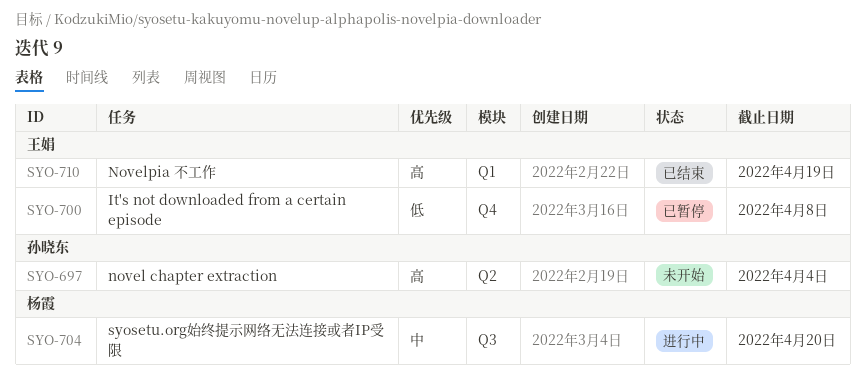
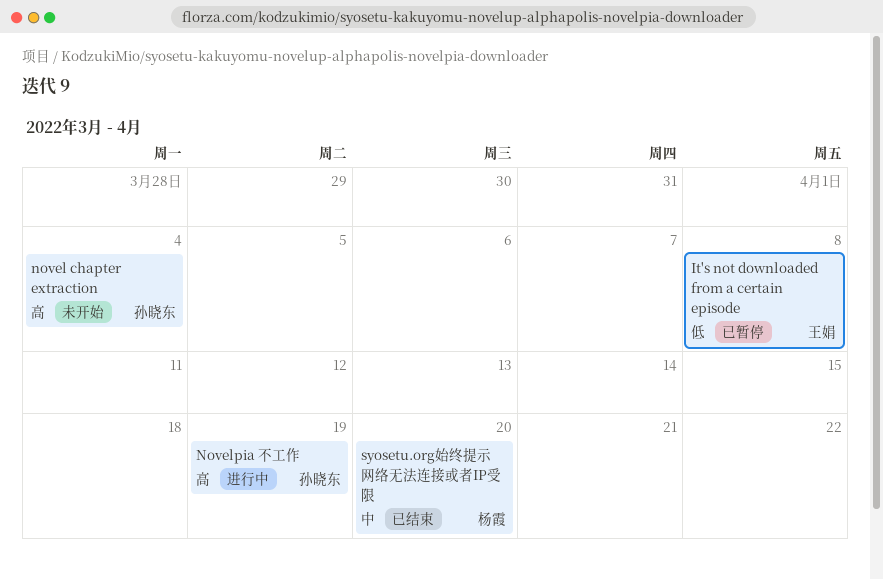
Novelpia 不工作, status: 已结束 -> 进行中
Novelpia 不工作, owner: 王娟 -> 孙晓东
syosetu.org始终提示网络无法连接或者IP受限, status: 进行中 -> 已结束

